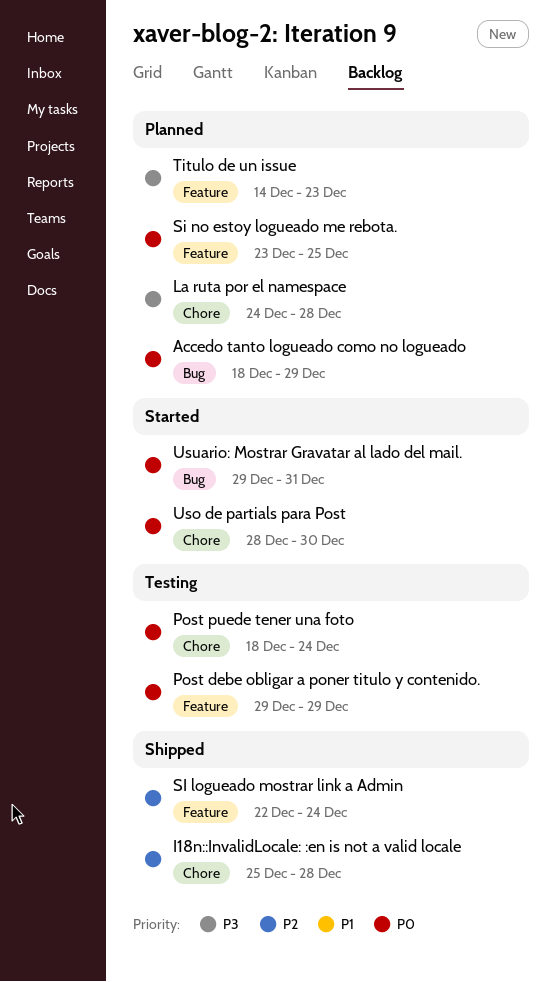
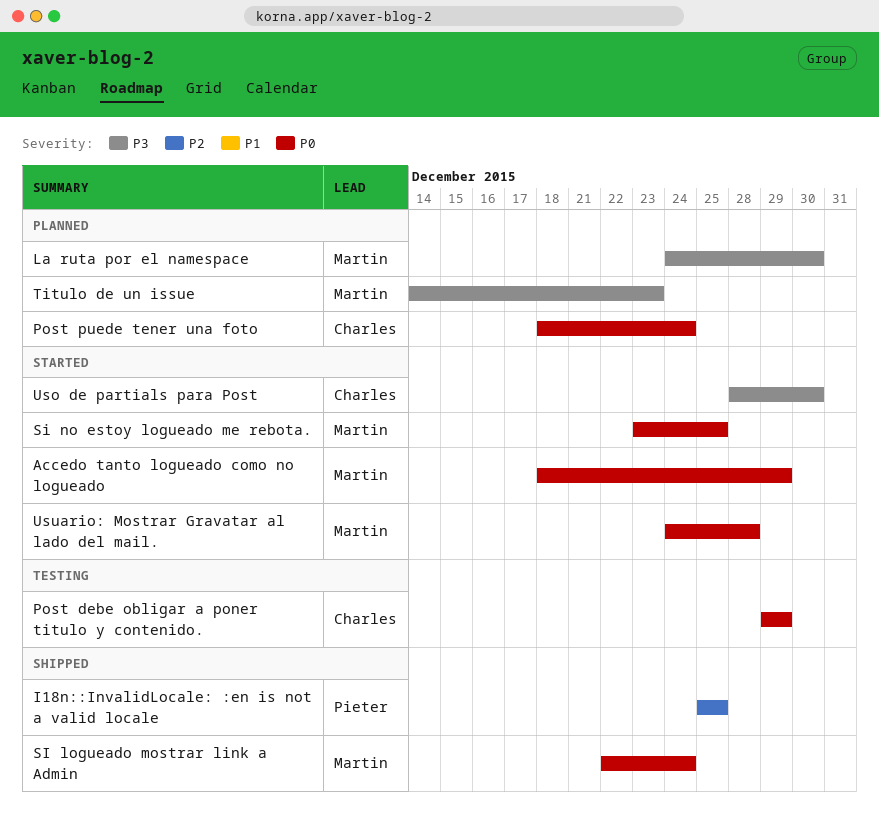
Accedo tanto logueado como no logueado, status: Planned -> Started
I18n::InvalidLocale: :en is not a valid locale, due: Dec 28 -> Dec 25
La ruta por el namespace, due: Dec 28 -> Dec 30
Post puede tener una foto, status: Testing -> Planned
SI logueado mostrar link a Admin, priority: P2 -> P0
Si no estoy logueado me rebota., status: Planned -> Started
Uso de partials para Post, priority: P0 -> P3
Usuario: Mostrar Gravatar al lado del mail., start: Dec 29 -> Dec 24
Usuario: Mostrar Gravatar al lado del mail., due: Dec 31 -> Dec 28

